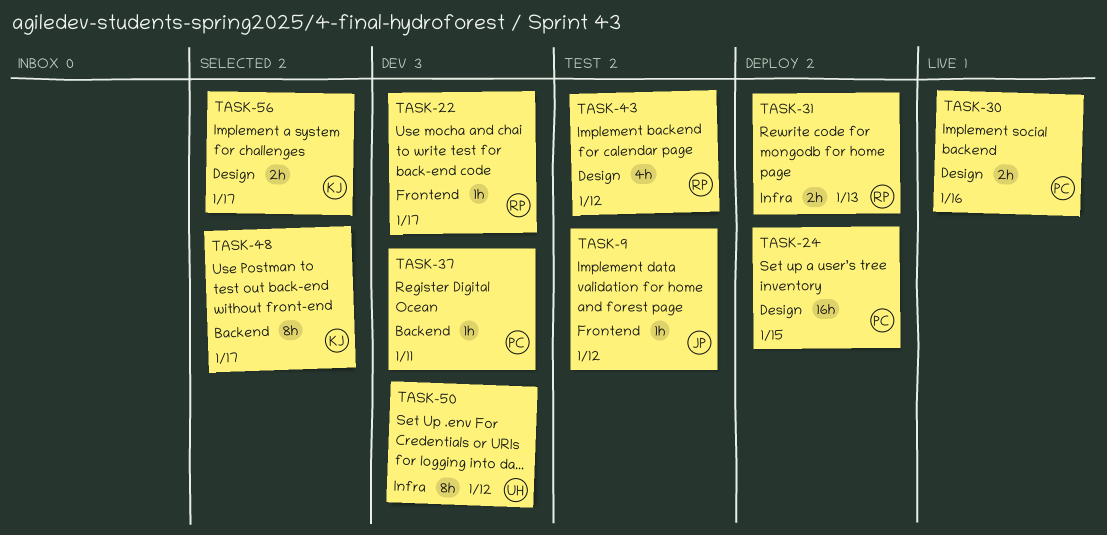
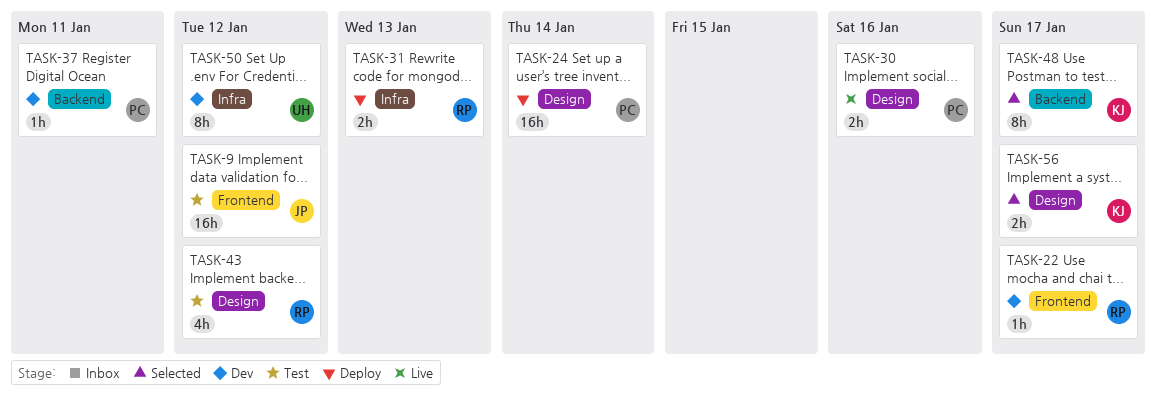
TASK-9, estimate: 1h -> 16h
TASK-24, due: Jan 15 -> Jan 14

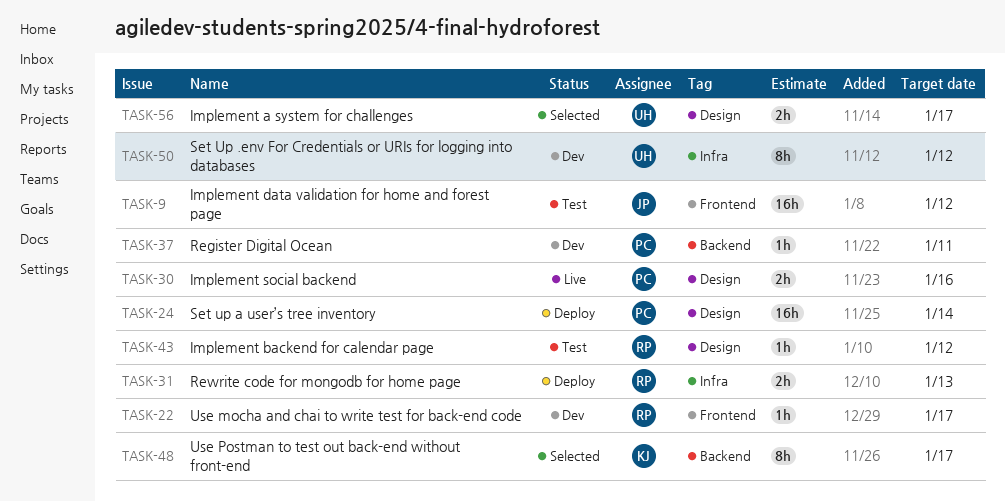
TASK-43, estimate: 4h -> 1h
TASK-56, owner: KJ -> UH

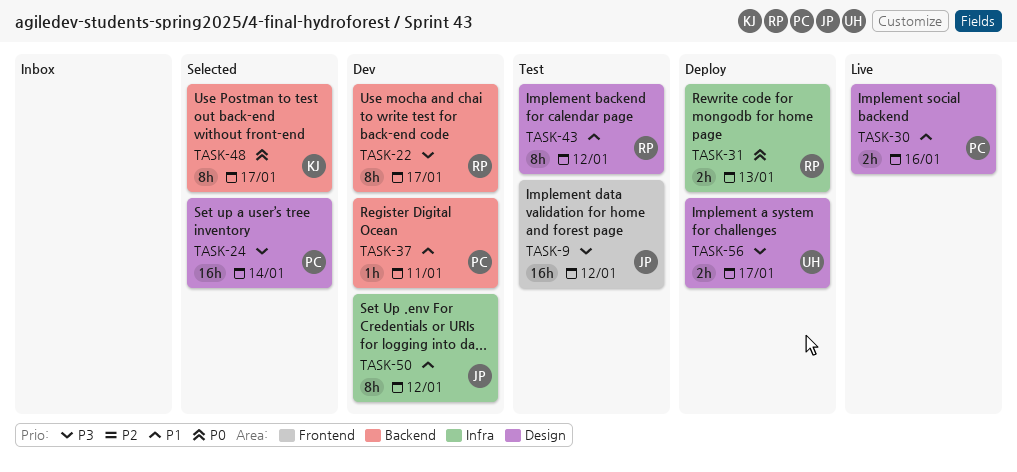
TASK-22, label: Frontend -> Backend
TASK-22, estimate: 1h -> 8h
TASK-24, status: Deploy -> Selected
TASK-43, estimate: 1h -> 8h
TASK-50, owner: UH -> JP
TASK-56, status: Selected -> Deploy

